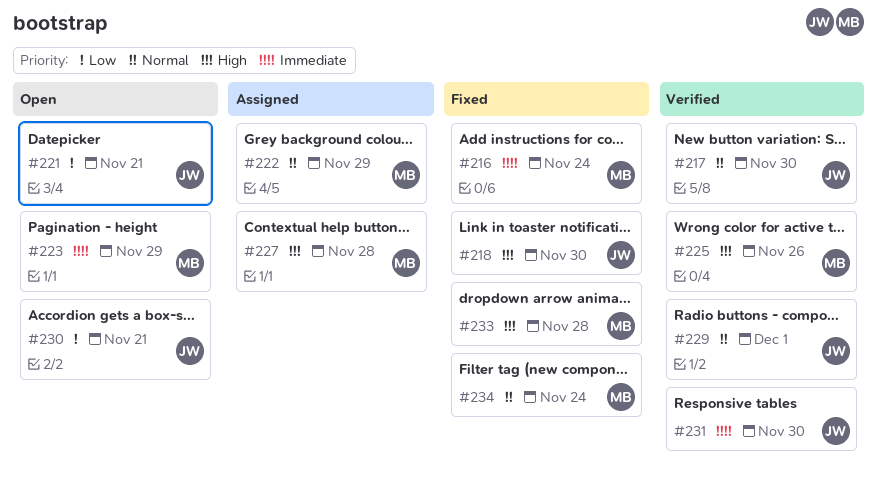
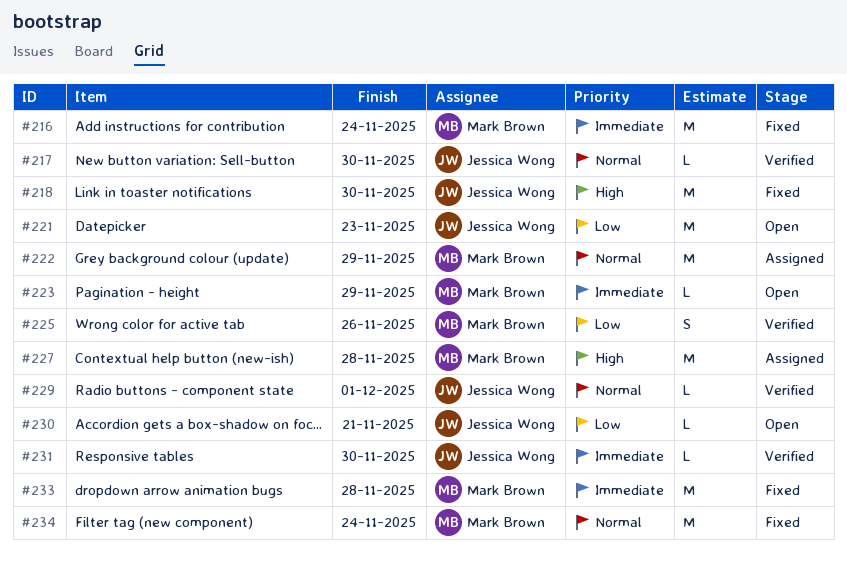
#221, due: Nov 21 -> Nov 23
#225, priority: High -> Low
#233, priority: High -> Immediate

